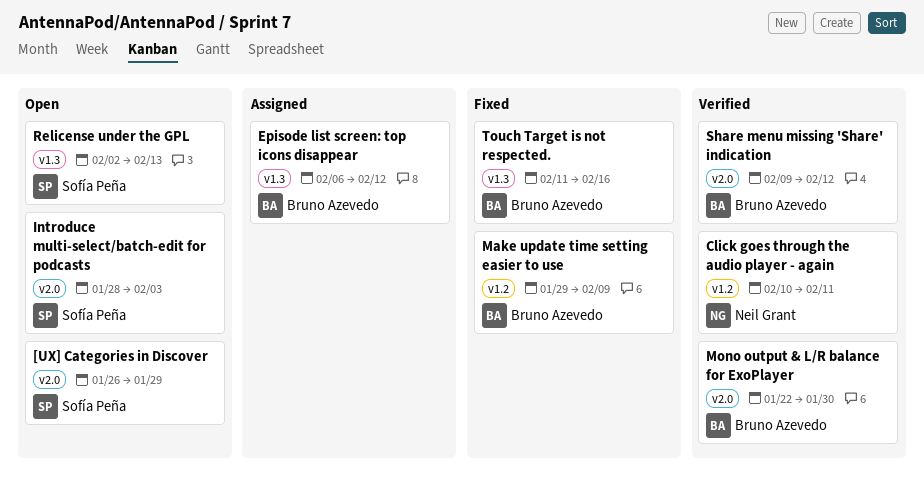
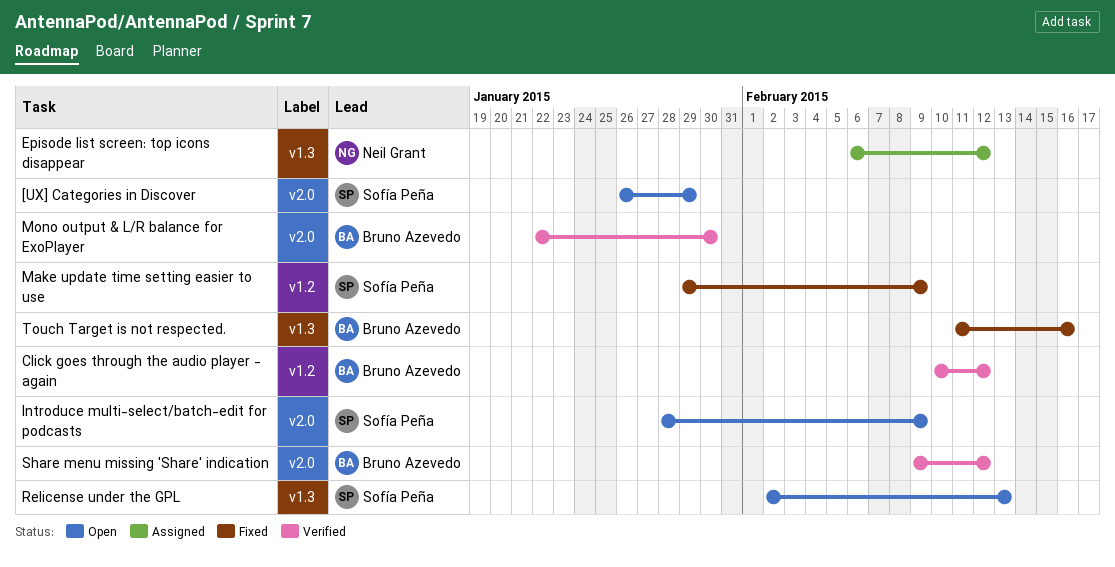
Click goes through the audio player - again, owner: Neil Grant -> Bruno Azevedo
Click goes through the audio player - again, due: Feb 11 -> Feb 12
Episode list screen: top icons disappear, owner: Bruno Azevedo -> Neil Grant
Introduce multi-select/batch-edit for podcasts, due: Feb 3 -> Feb 9
Make update time setting easier to use, owner: Bruno Azevedo -> Sofía Peña

